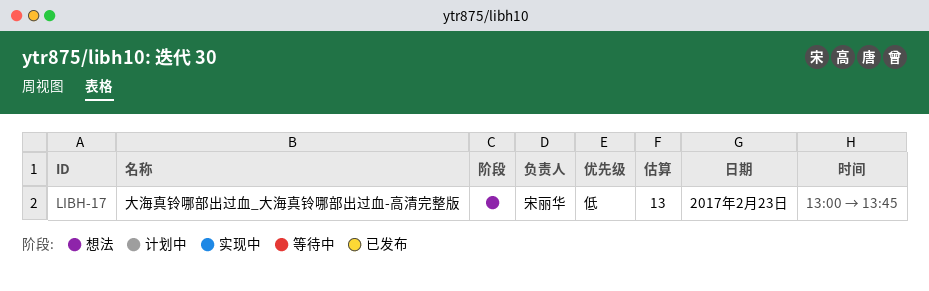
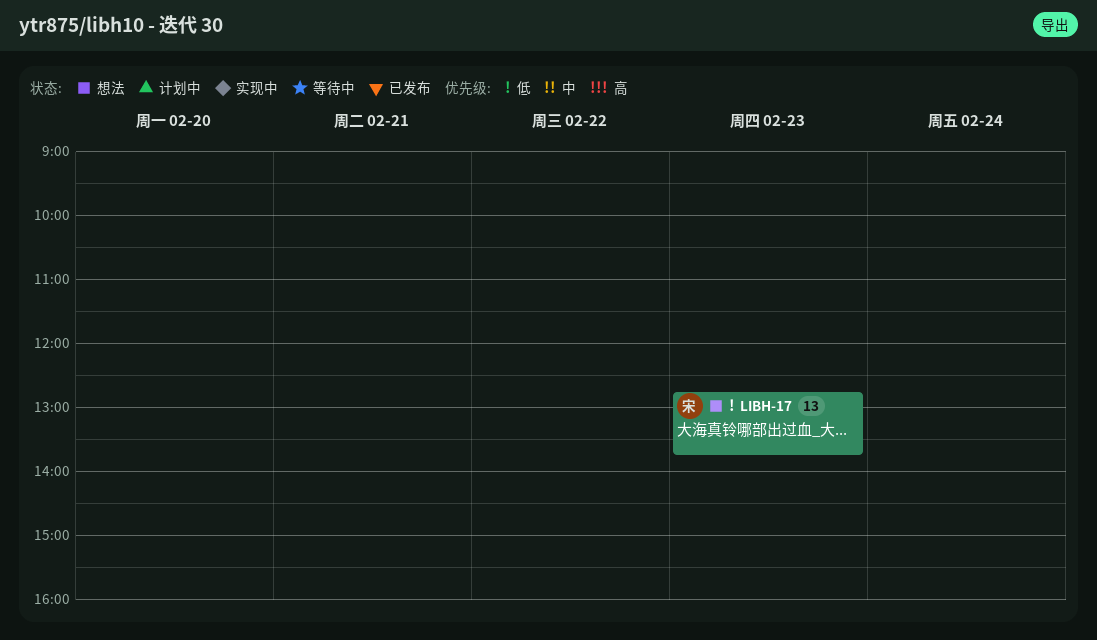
LIBH-17, begins: 13:00 -> 12:45

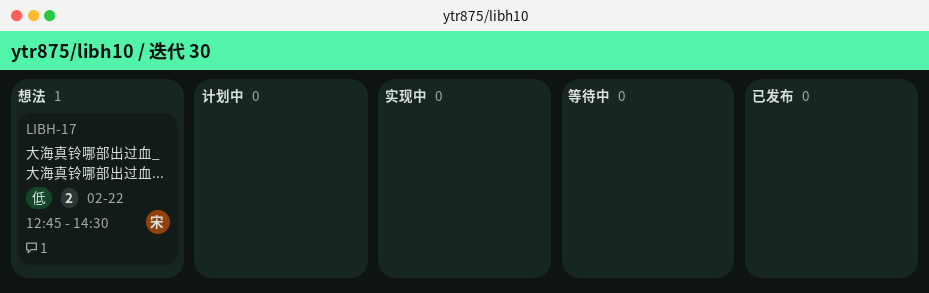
LIBH-17, estimate: 13 -> 2
LIBH-17, day: Feb 23 -> Feb 22
LIBH-17, ends: 13:45 -> 14:30

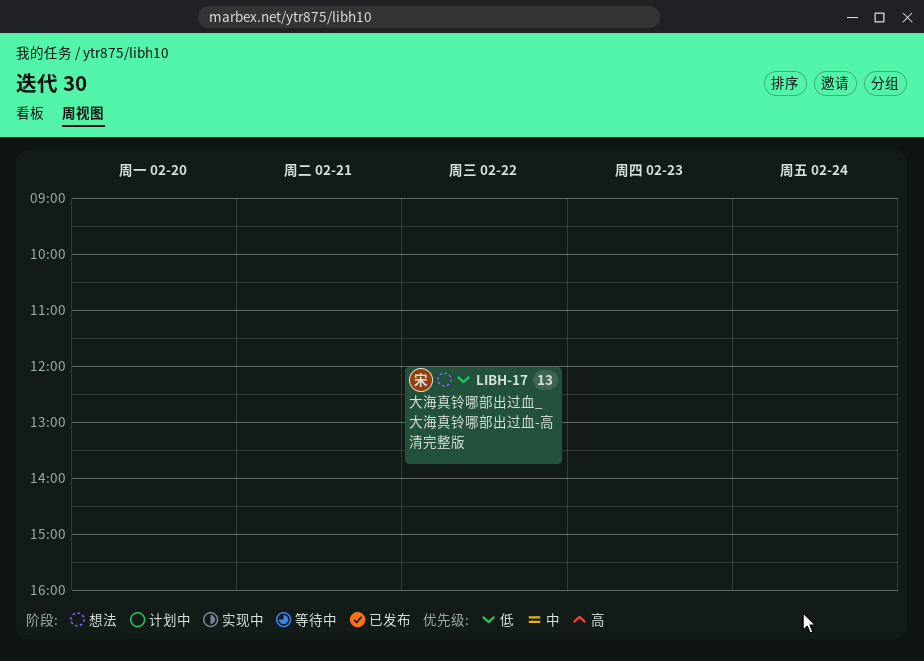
LIBH-17, estimate: 2 -> 13
LIBH-17, begins: 12:45 -> 12:00
LIBH-17, ends: 14:30 -> 13:45

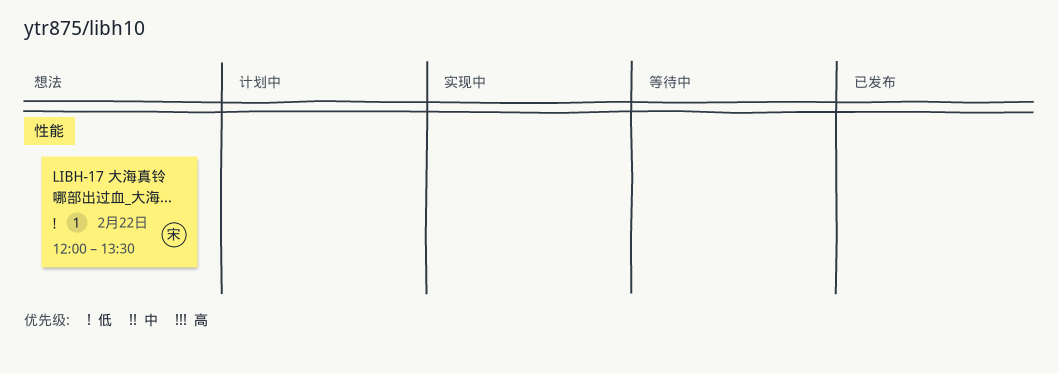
LIBH-17, estimate: 13 -> 1
LIBH-17, ends: 13:45 -> 13:30

